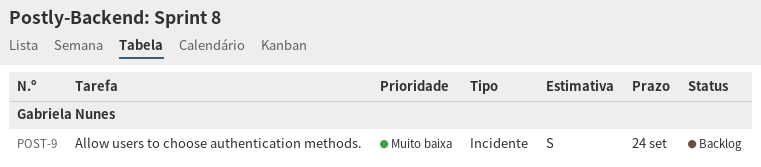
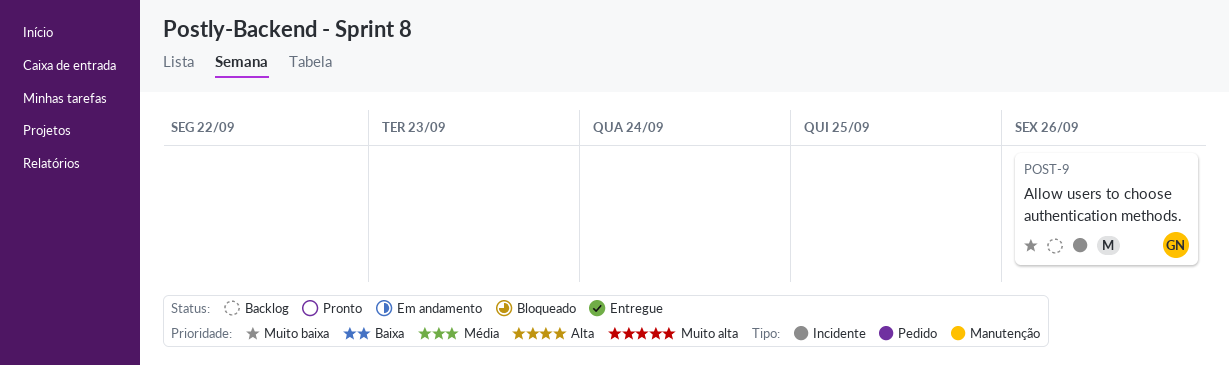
POST-9, estimate: S -> M
POST-9, due: Sep 24 -> Sep 26

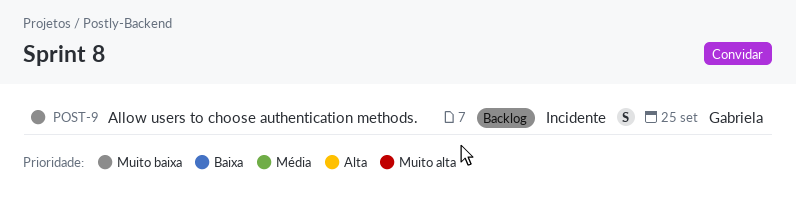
POST-9, estimate: M -> S
POST-9, due: Sep 26 -> Sep 25

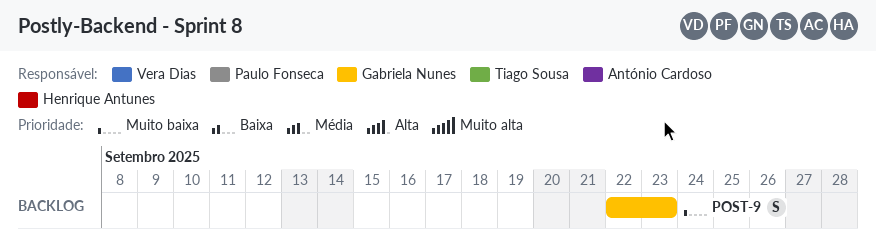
POST-9, due: Sep 25 -> Sep 23

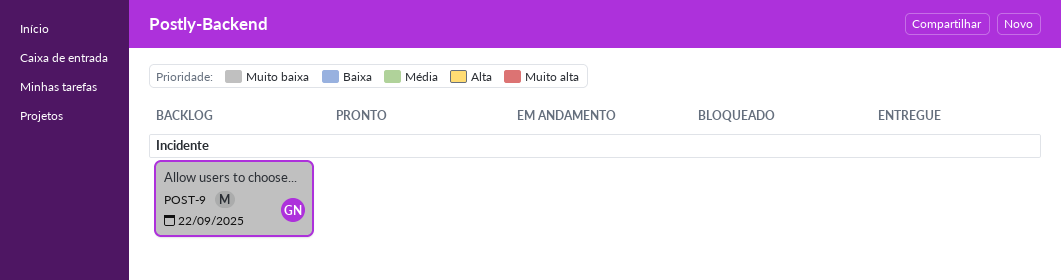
POST-9, estimate: S -> M
POST-9, due: Sep 23 -> Sep 22

